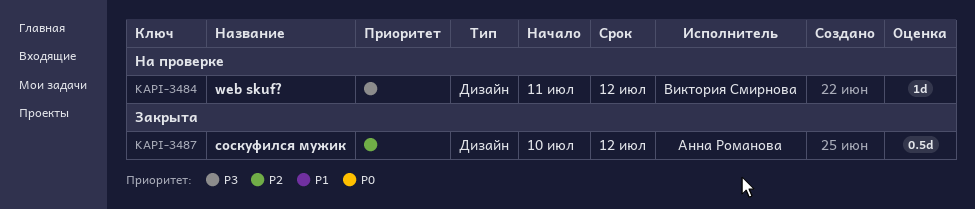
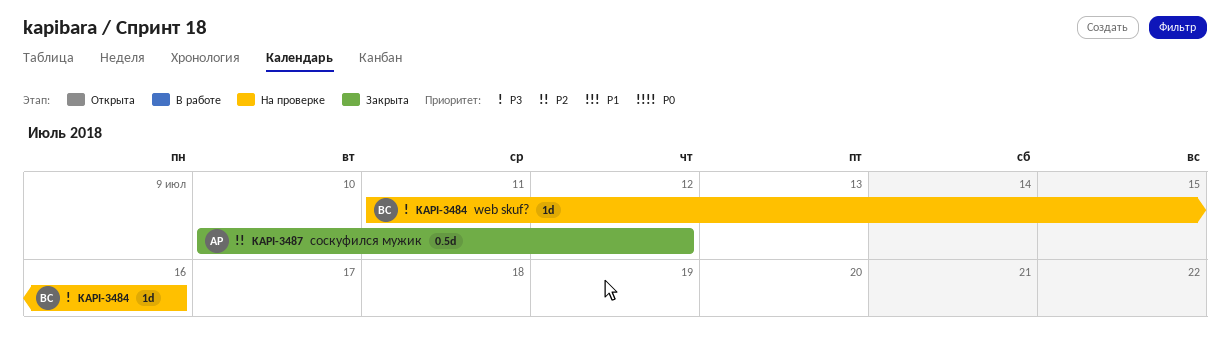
KAPI-3484, due: Jul 12 -> Jul 16

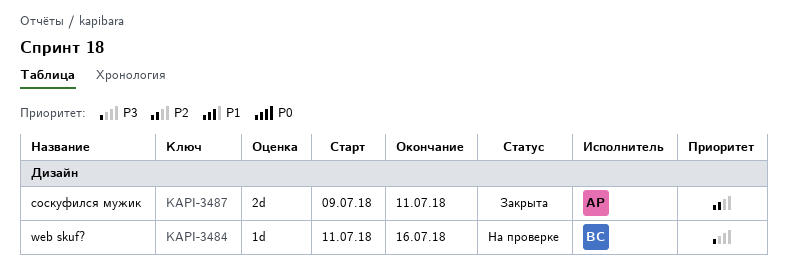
KAPI-3487, estimate: 0.5d -> 2d
KAPI-3487, start: Jul 10 -> Jul 9
KAPI-3487, due: Jul 12 -> Jul 11

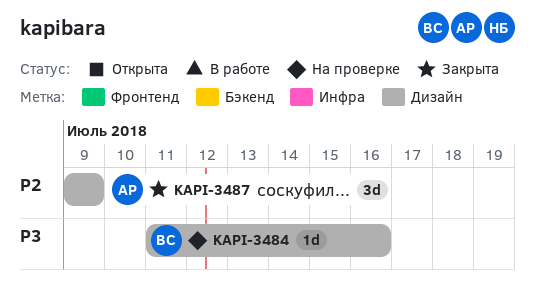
KAPI-3487, estimate: 2d -> 3d
KAPI-3487, due: Jul 11 -> Jul 9

